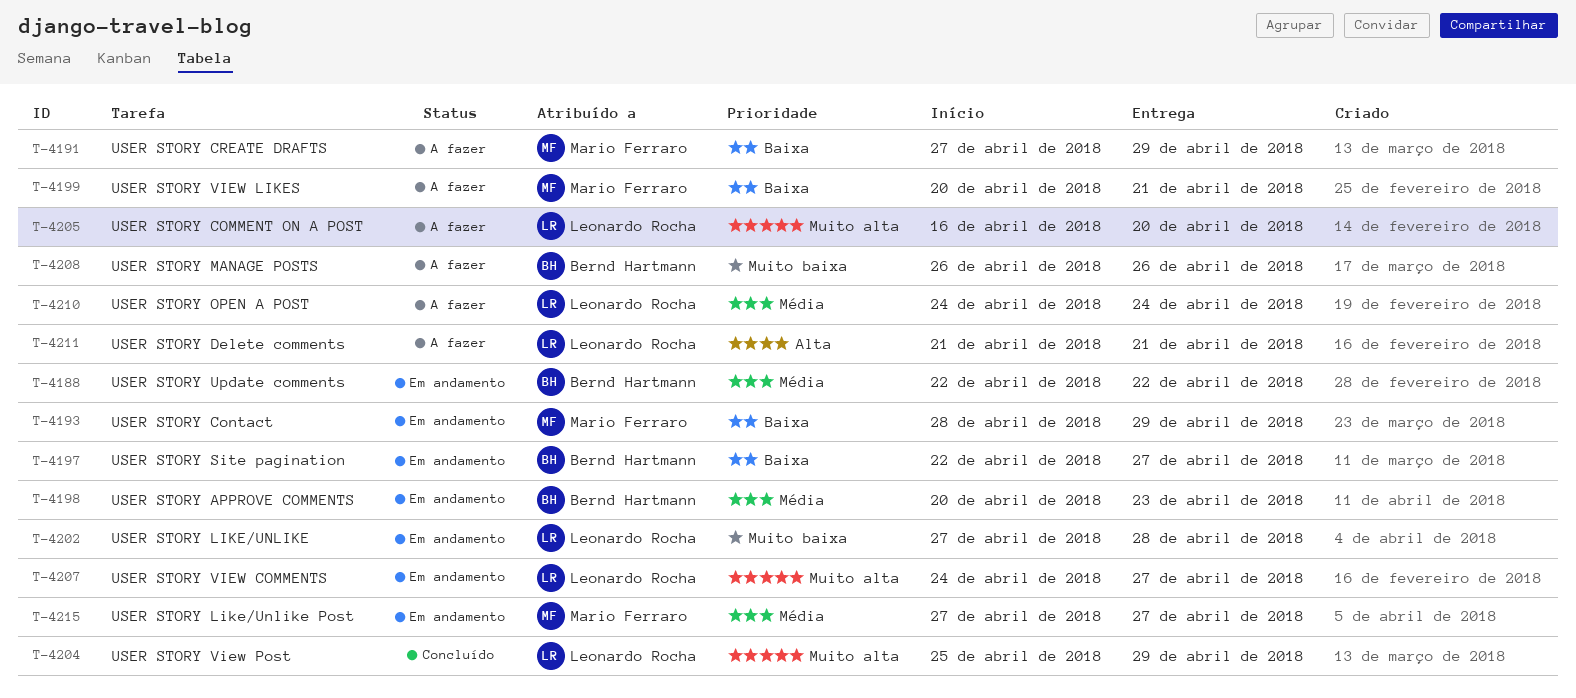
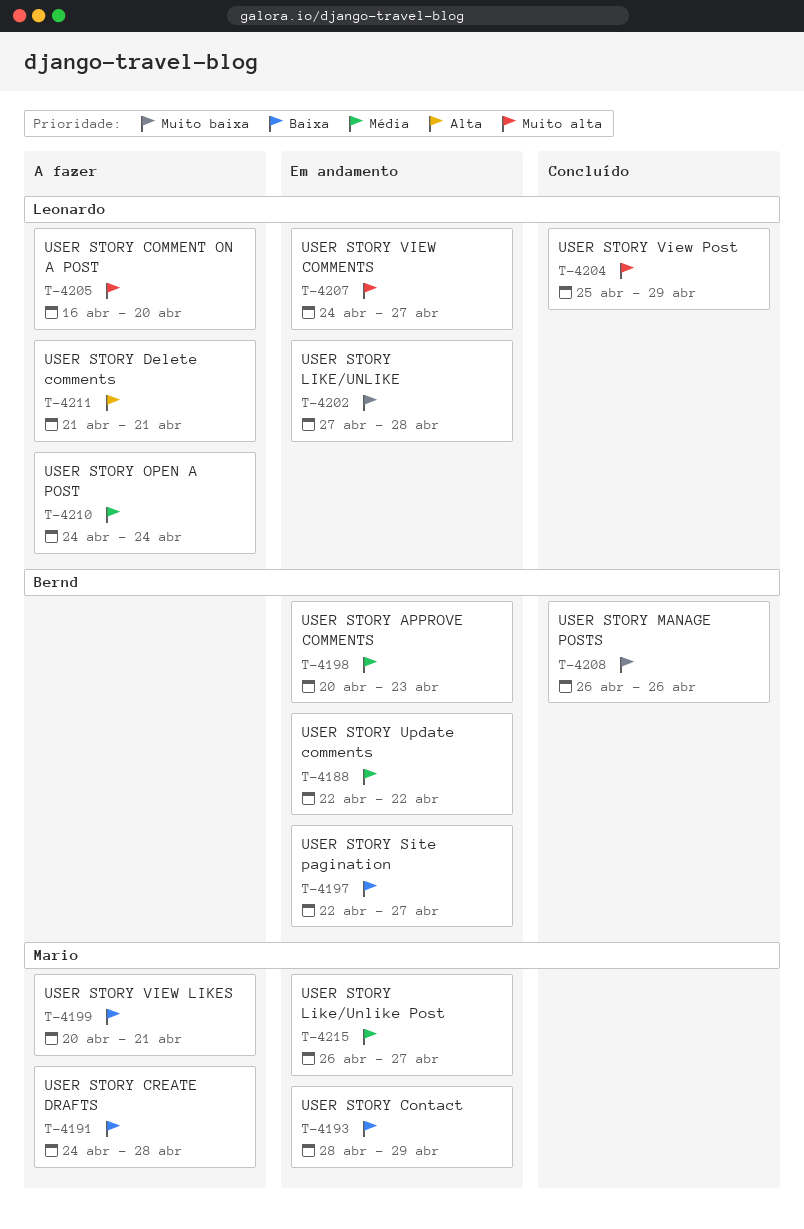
T-4191, start: Apr 27 -> Apr 24
T-4191, due: Apr 29 -> Apr 28
T-4208, status: A fazer -> Concluído
T-4215, start: Apr 27 -> Apr 26

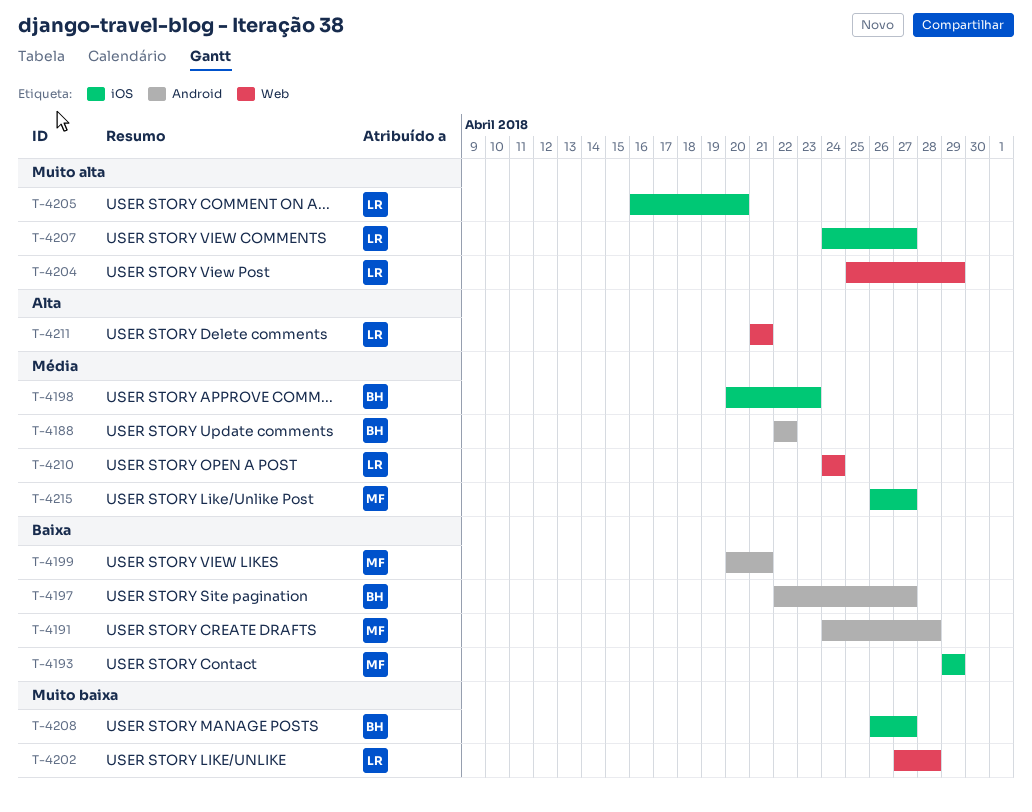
T-4193, start: Apr 28 -> Apr 29
T-4208, due: Apr 26 -> Apr 27

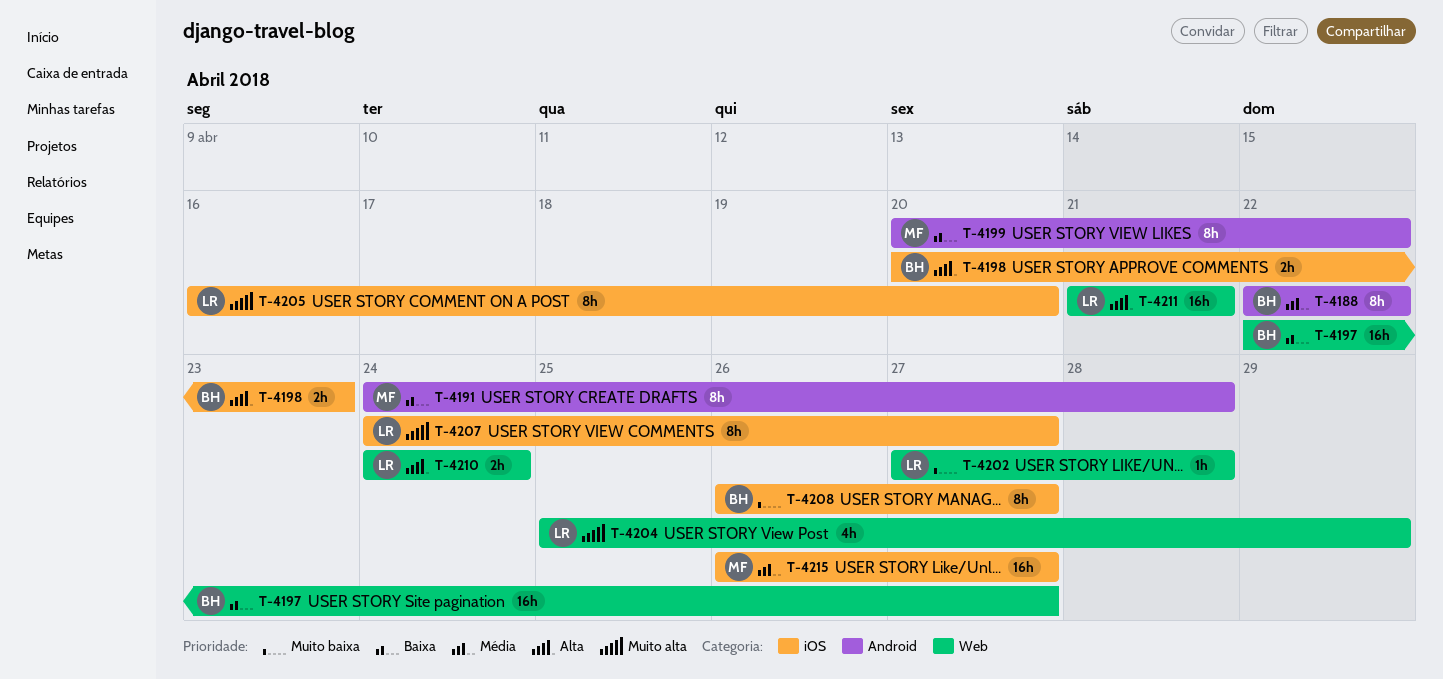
T-4193: present -> none
T-4197, label: Android -> Web
T-4198, priority: Média -> Alta
T-4199, due: Apr 21 -> Apr 22
T-4210, priority: Média -> Alta

